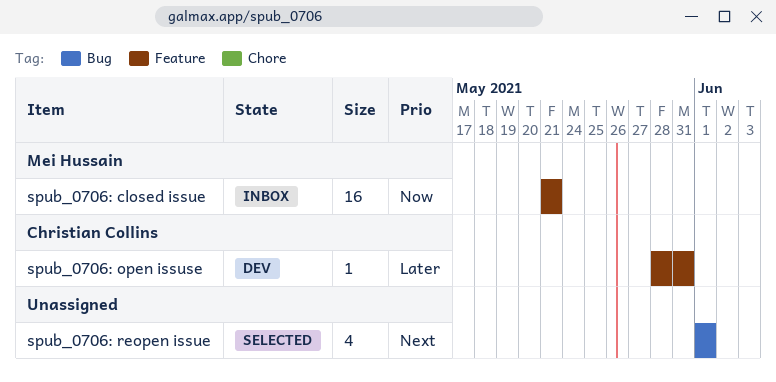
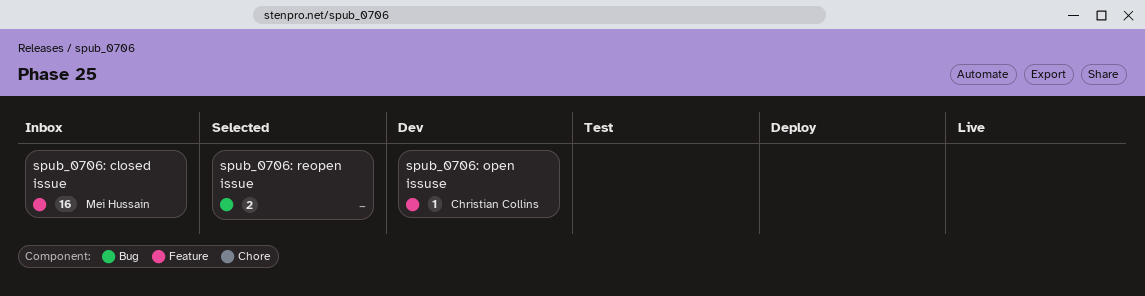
spub_0706: reopen issue, estimate: 4 -> 2

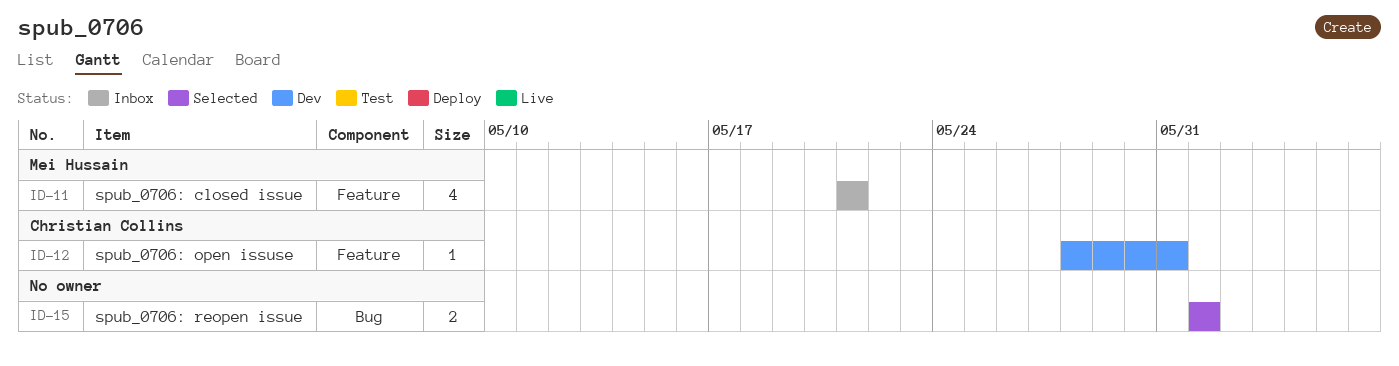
spub_0706: closed issue, estimate: 16 -> 4

